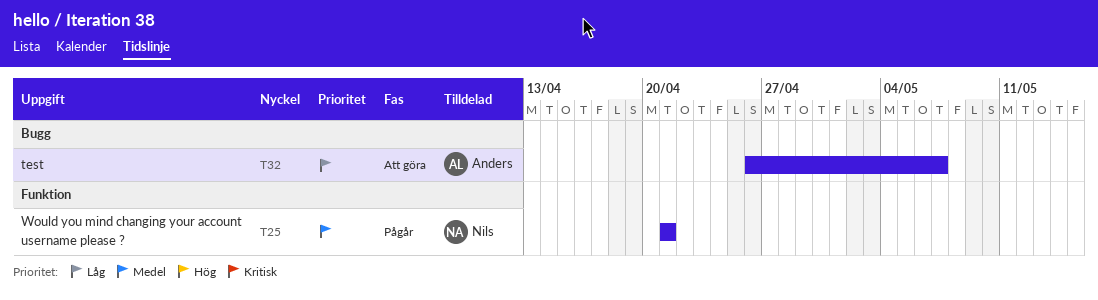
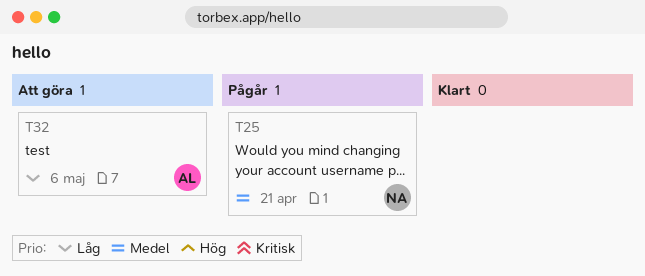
T32, due: May 7 -> May 6

